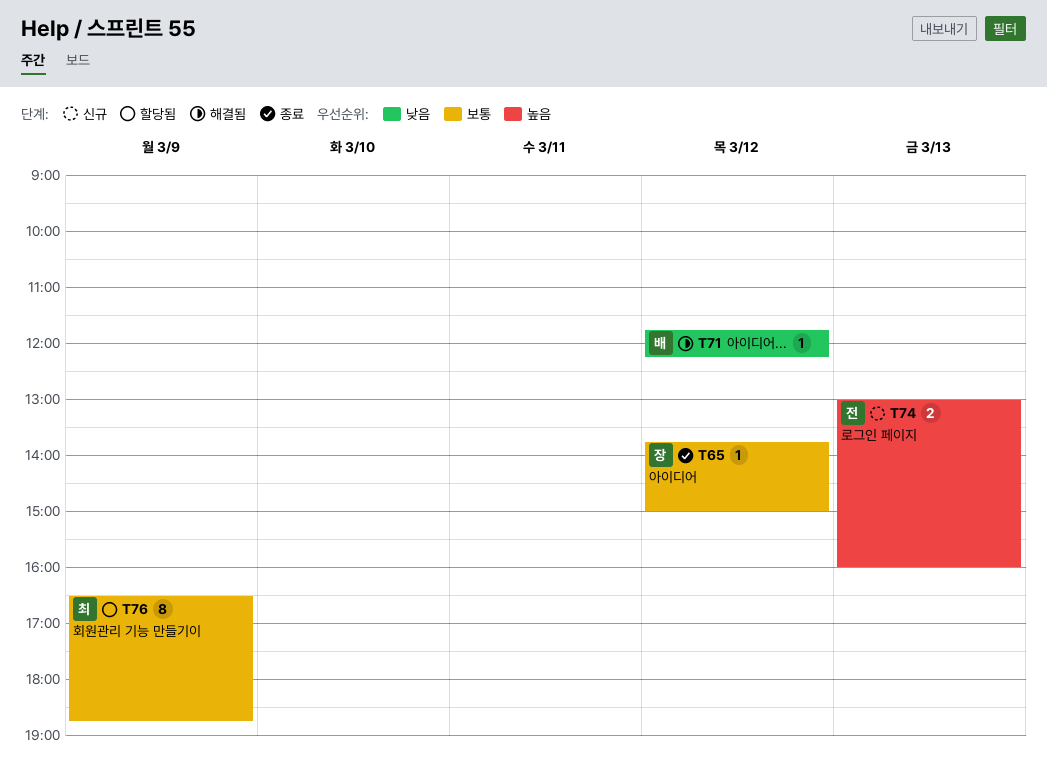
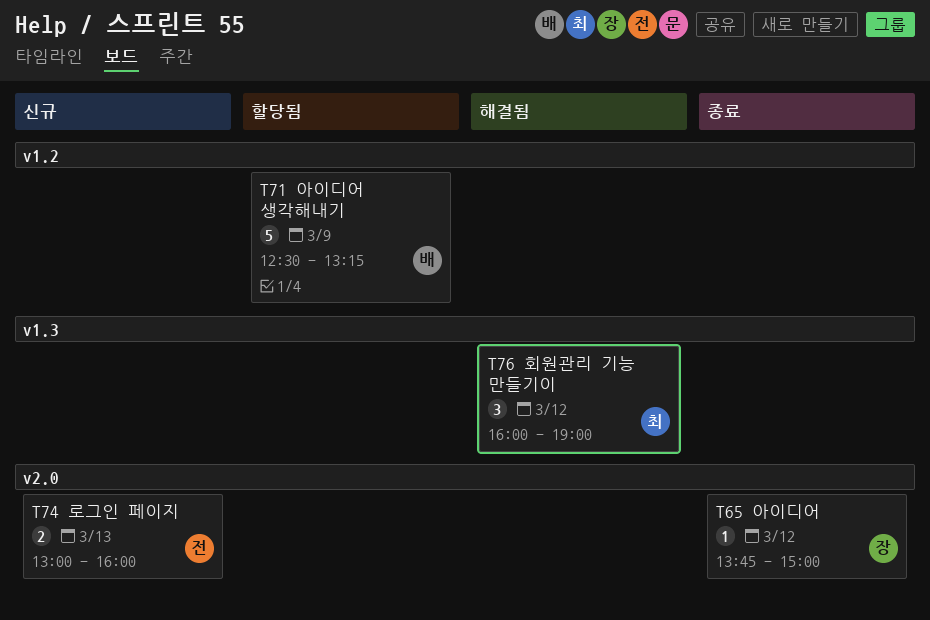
T71, status: 해결됨 -> 할당됨
T71, estimate: 1 -> 5
T71, day: Mar 12 -> Mar 9
T71, begins: 11:45 -> 12:30
T71, ends: 12:15 -> 13:15
T76, status: 할당됨 -> 해결됨
T76, estimate: 8 -> 3
T76, day: Mar 9 -> Mar 12
T76, begins: 16:30 -> 16:00
T76, ends: 18:45 -> 19:00

